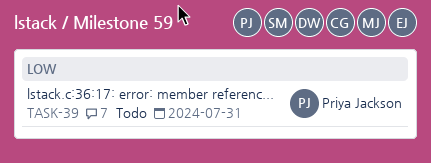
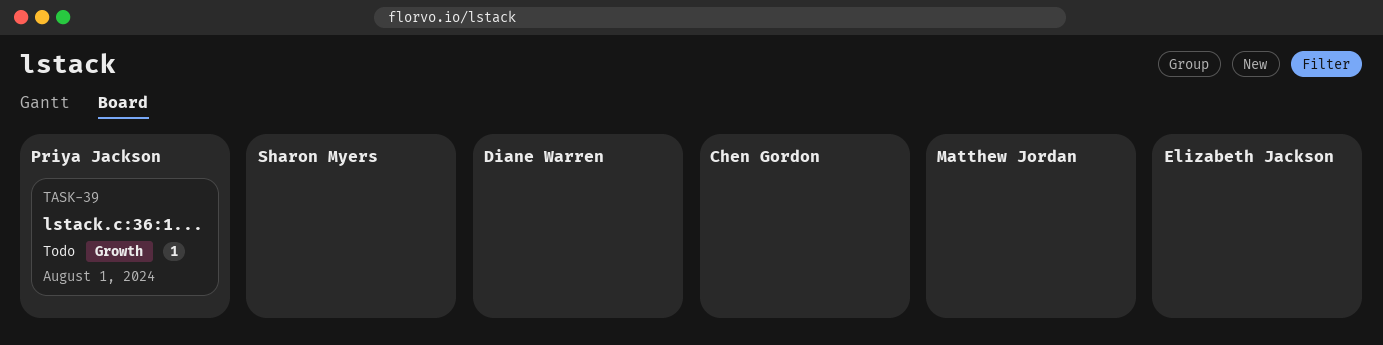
TASK-39, due: Jul 31 -> Aug 1

